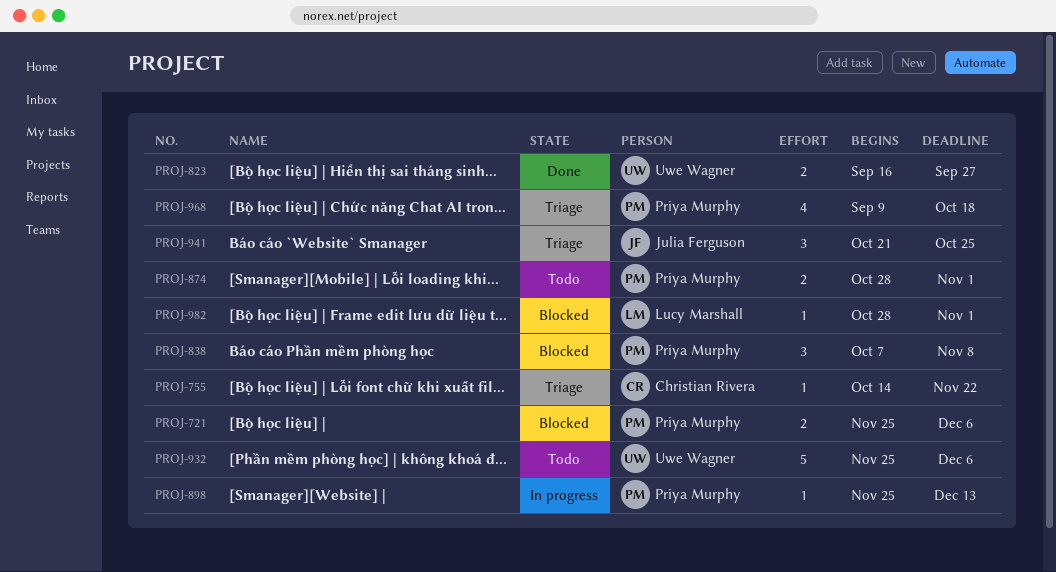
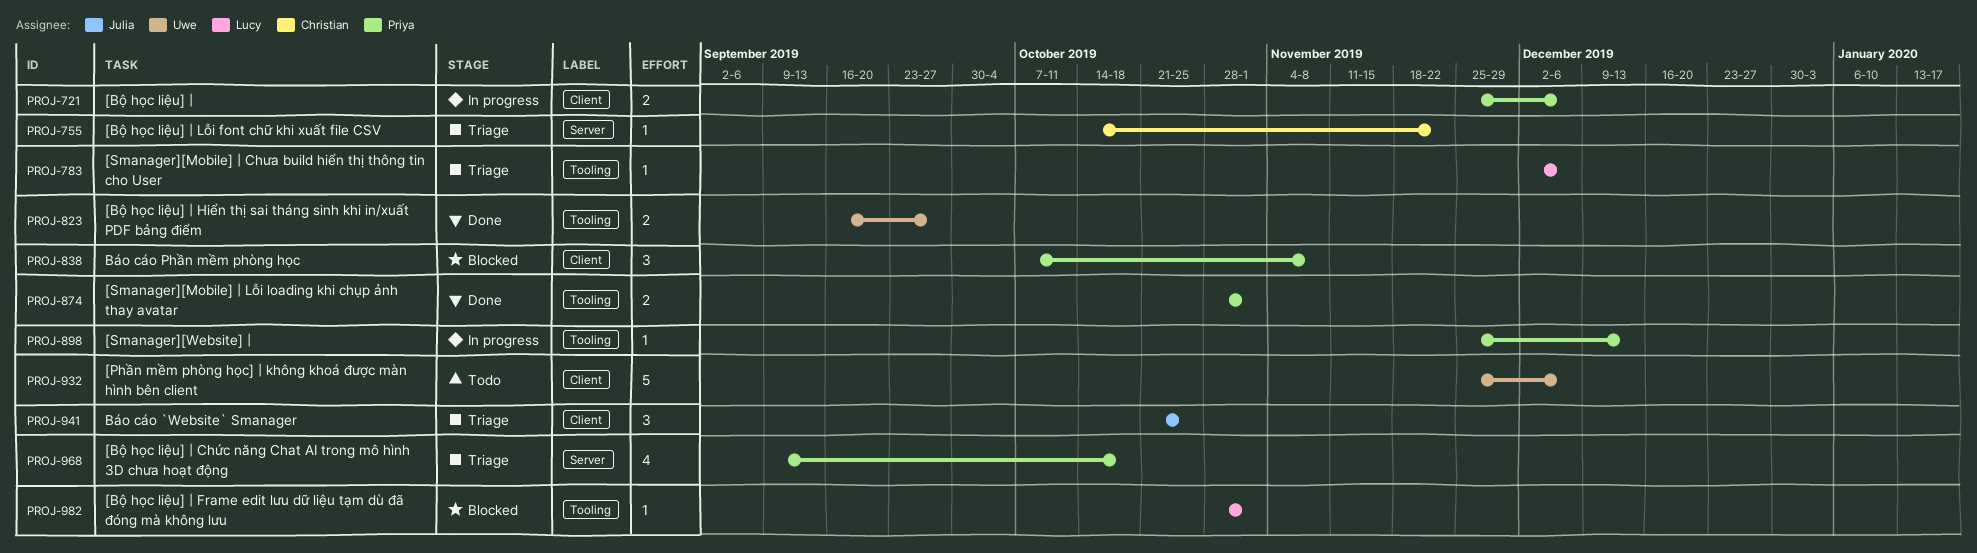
PROJ-721, status: Blocked -> In progress
PROJ-783: none -> present
PROJ-874, status: Todo -> Done

